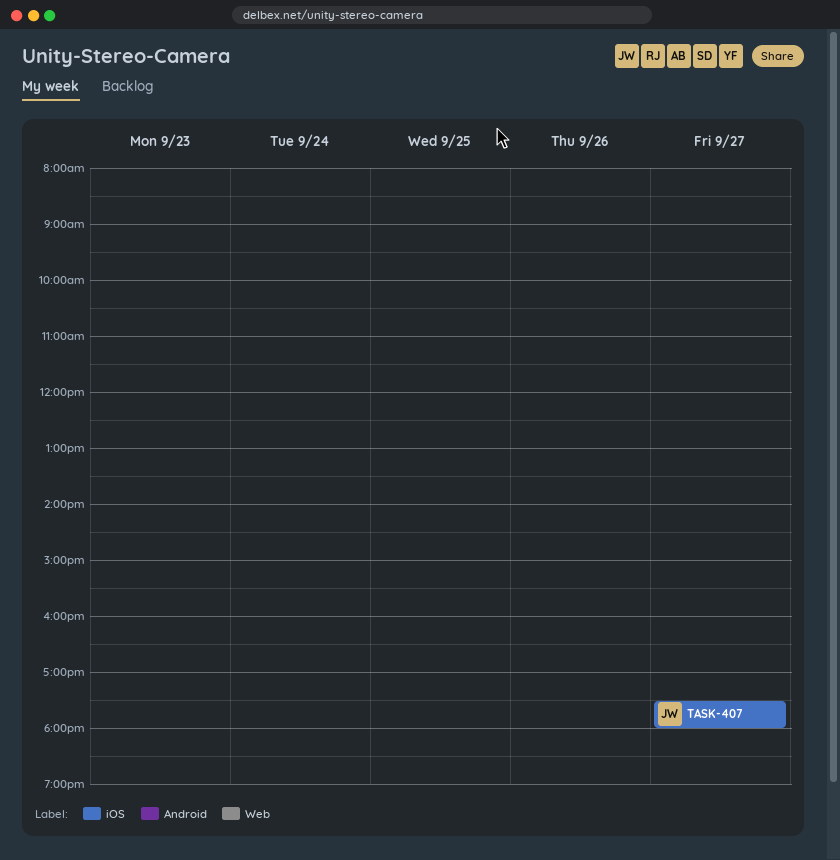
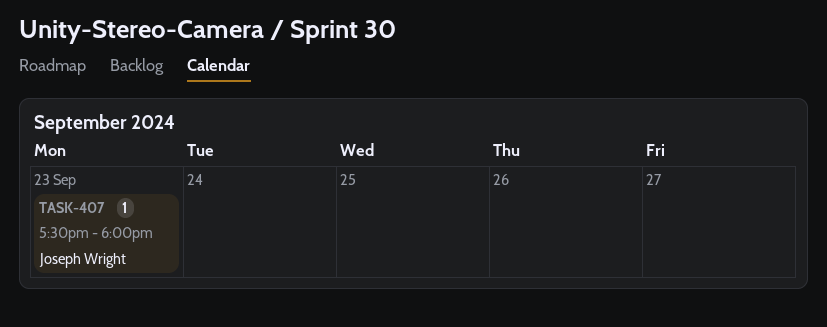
TASK-407, day: Sep 27 -> Sep 23

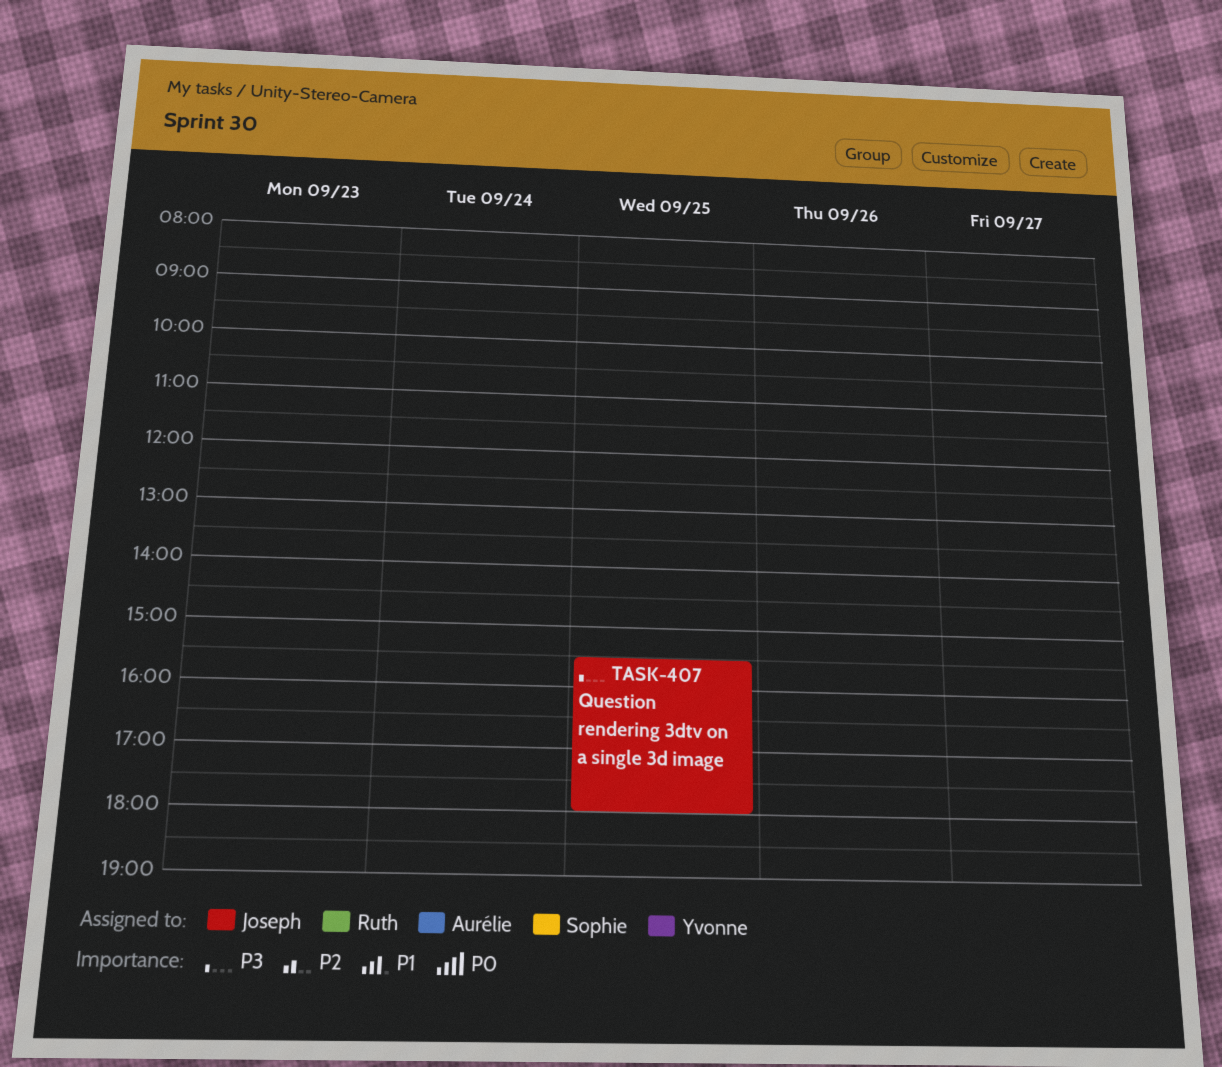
TASK-407, day: Sep 23 -> Sep 25
TASK-407, begins: 17:30 -> 15:30

